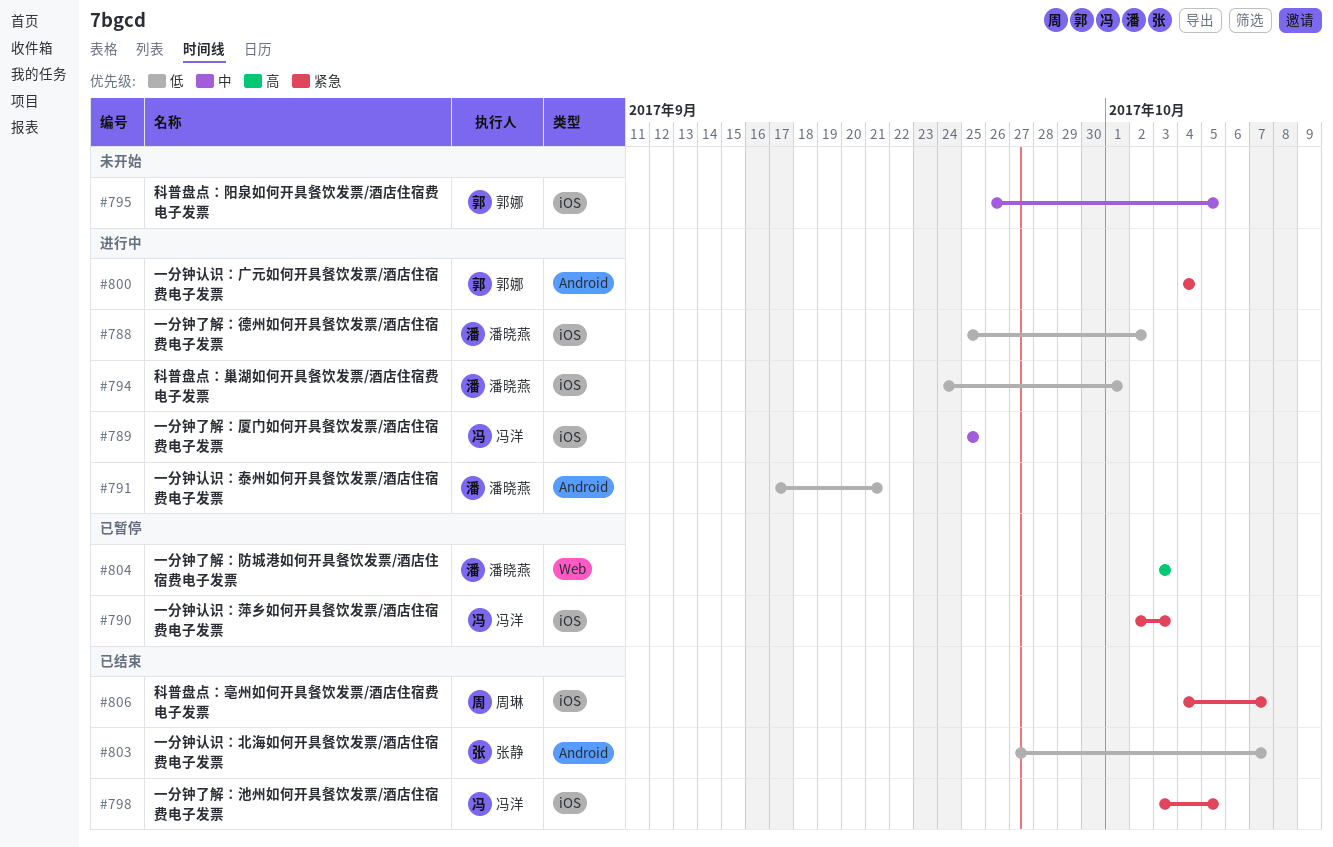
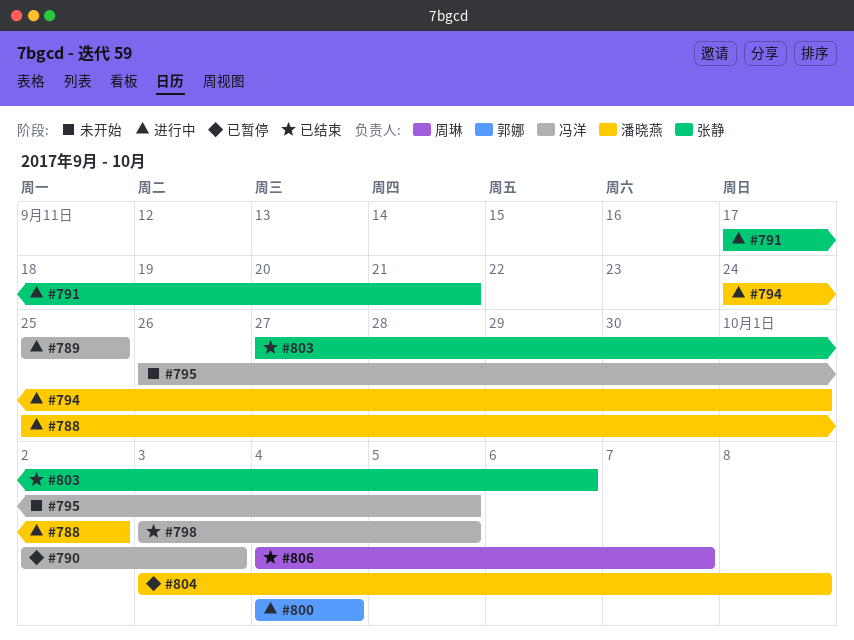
#791, owner: 潘晓燕 -> 张静
#795, owner: 郭娜 -> 冯洋
#803, due: Oct 7 -> Oct 6
#804, due: Oct 3 -> Oct 8

